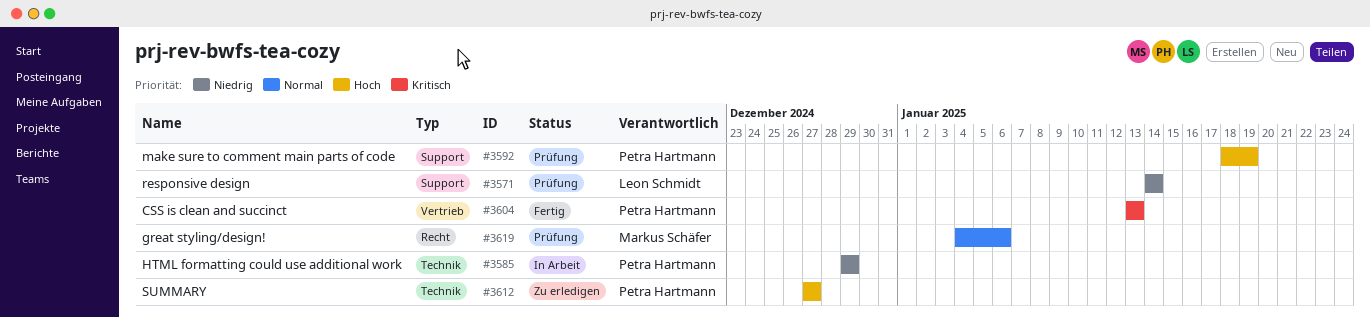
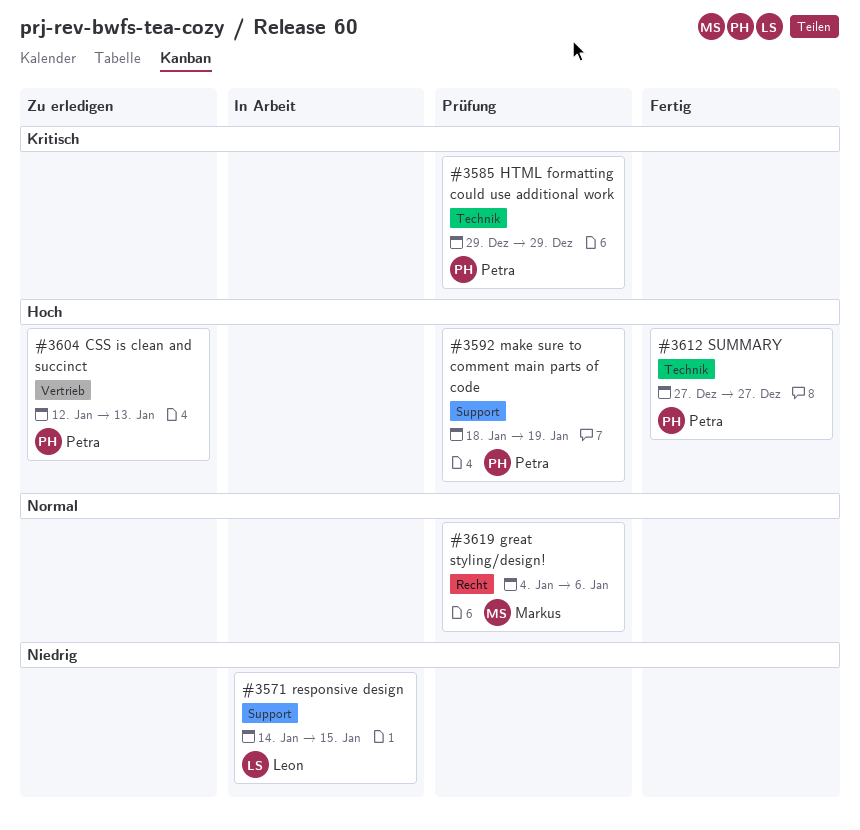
#3571, status: Prüfung -> In Arbeit
#3571, due: Jan 14 -> Jan 15
#3585, status: In Arbeit -> Prüfung
#3585, priority: Niedrig -> Kritisch
#3604, status: Fertig -> Zu erledigen
#3604, priority: Kritisch -> Hoch
#3604, start: Jan 13 -> Jan 12
#3612, status: Zu erledigen -> Fertig

